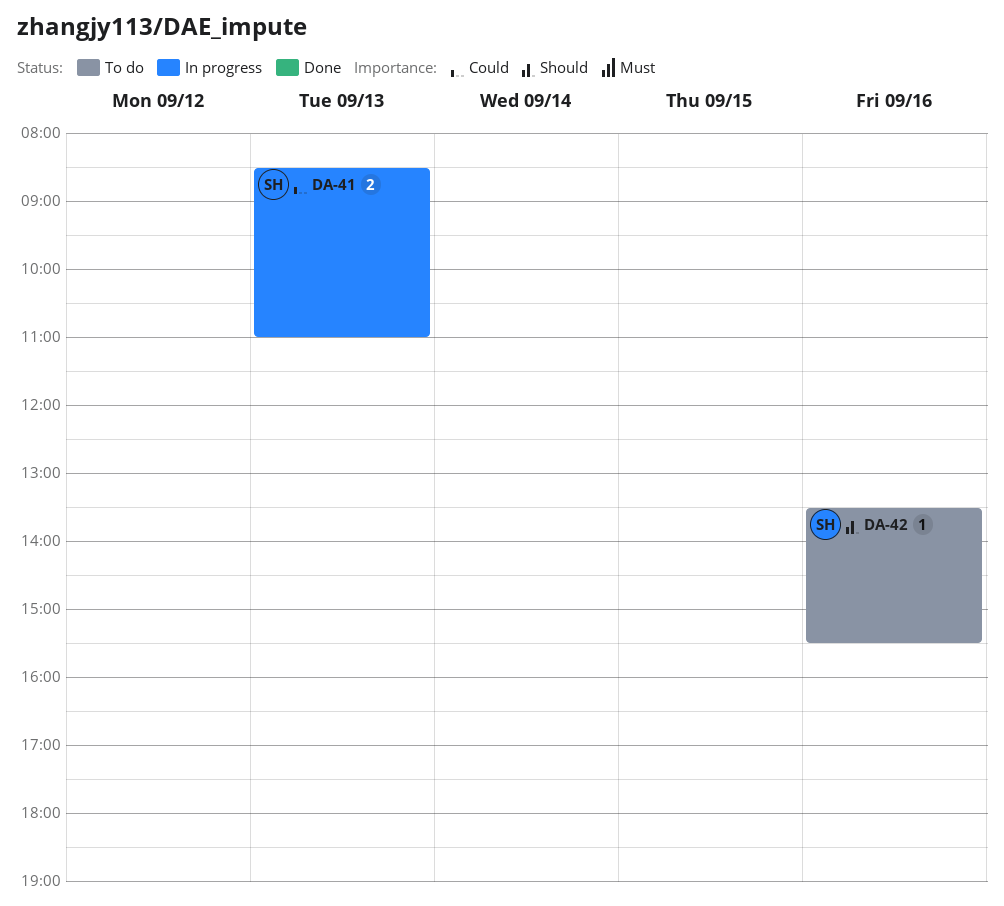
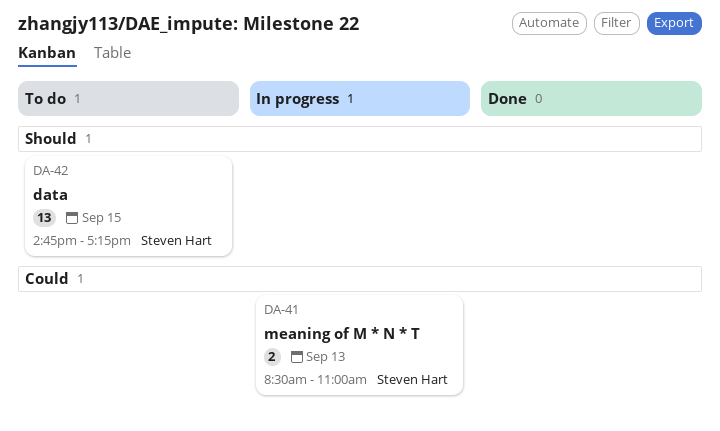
DA-42, estimate: 1 -> 13
DA-42, day: Sep 16 -> Sep 15
DA-42, begins: 13:30 -> 14:45
DA-42, ends: 15:30 -> 17:15

